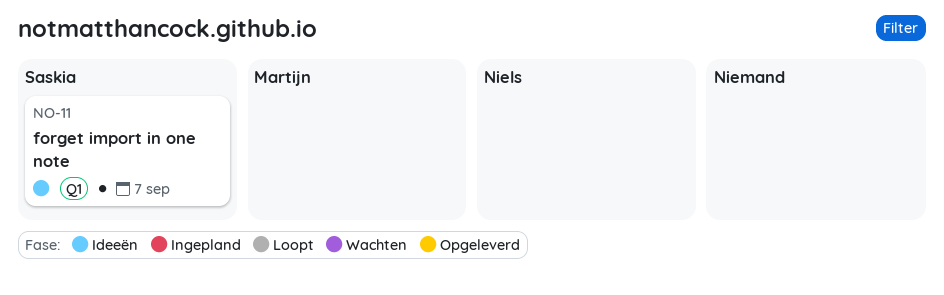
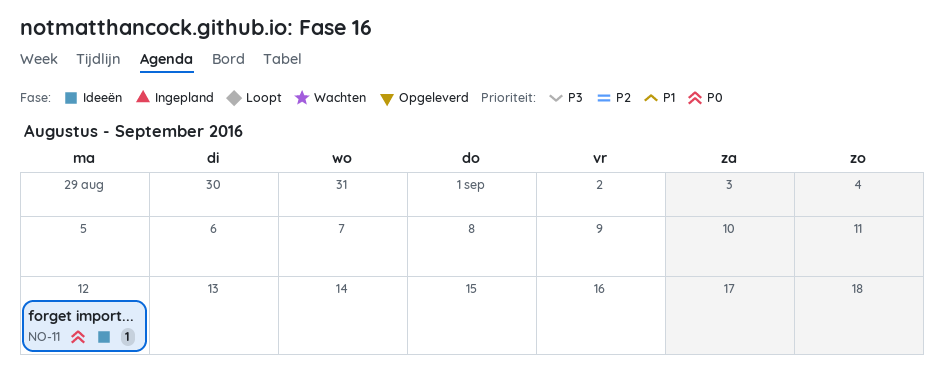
NO-11, due: Sep 7 -> Sep 12

